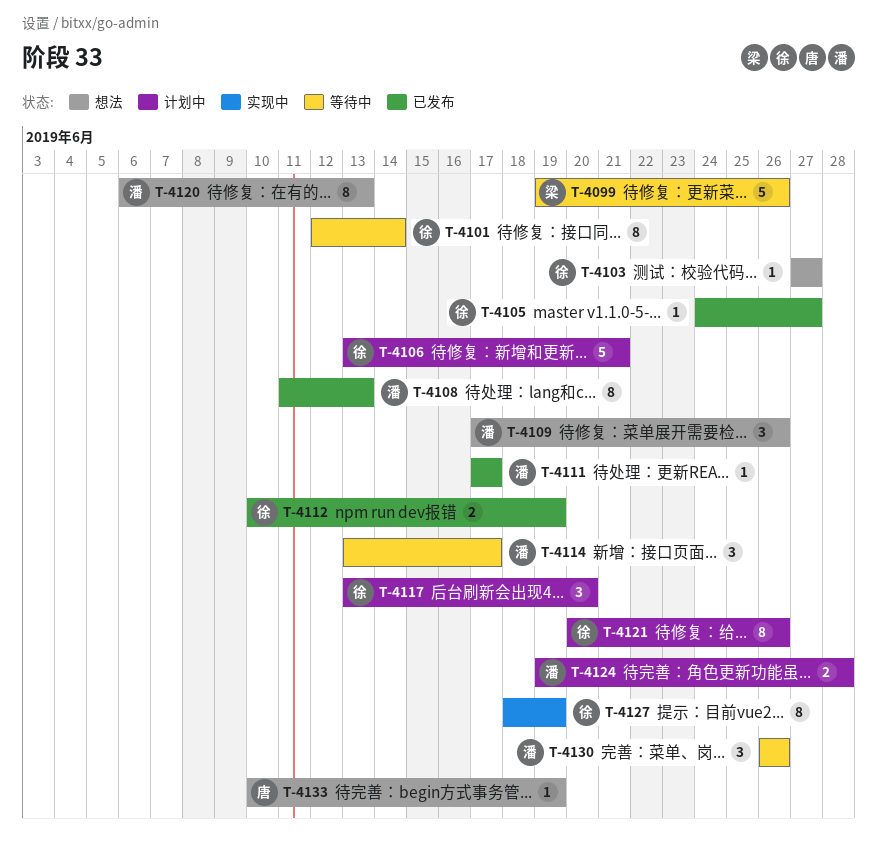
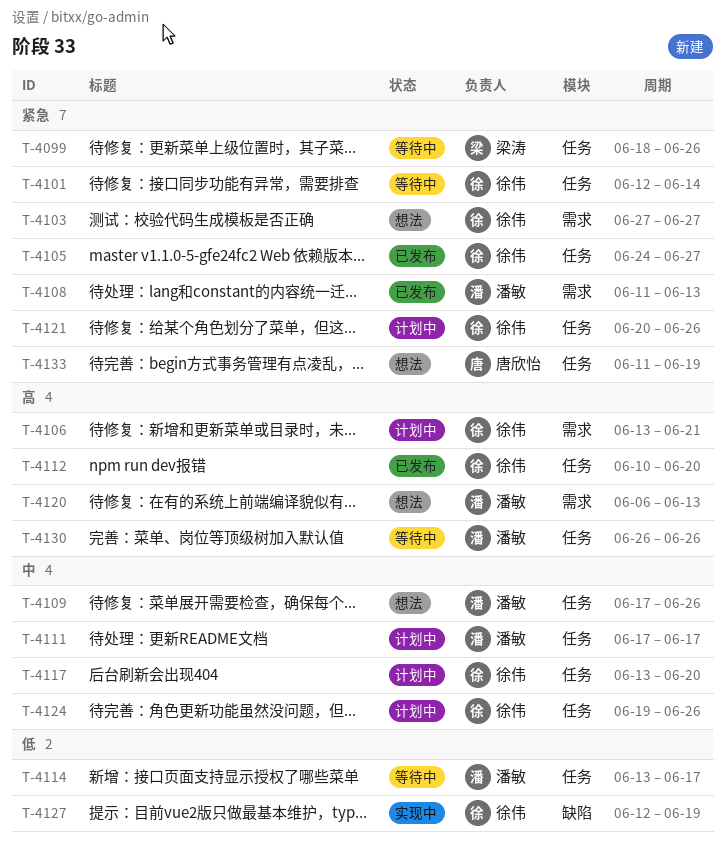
T-4099, start: Jun 19 -> Jun 18
T-4111, status: 已发布 -> 计划中
T-4112, due: Jun 19 -> Jun 20
T-4124, owner: 潘敏 -> 徐伟
T-4124, due: Jun 28 -> Jun 26
T-4127, start: Jun 18 -> Jun 12
T-4133, start: Jun 10 -> Jun 11

